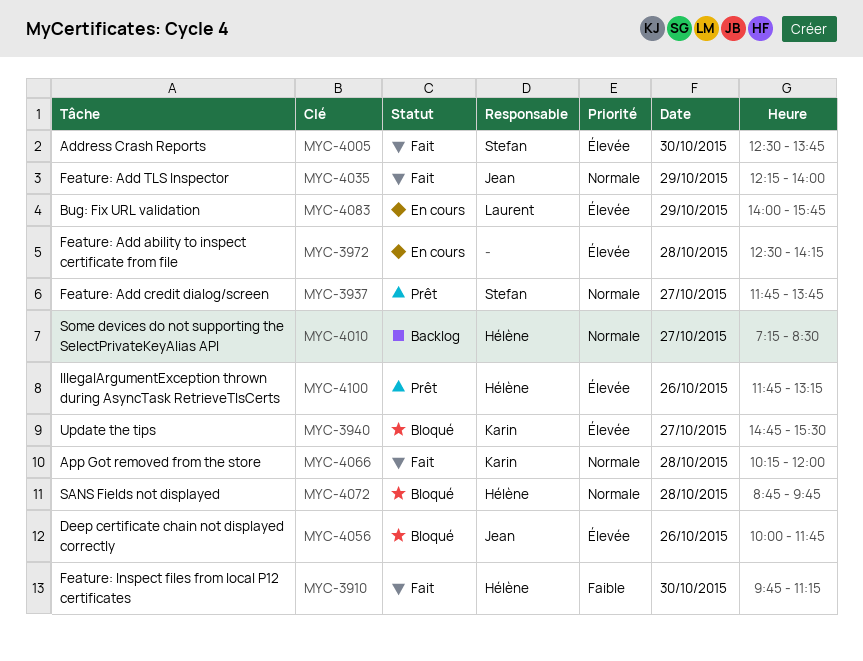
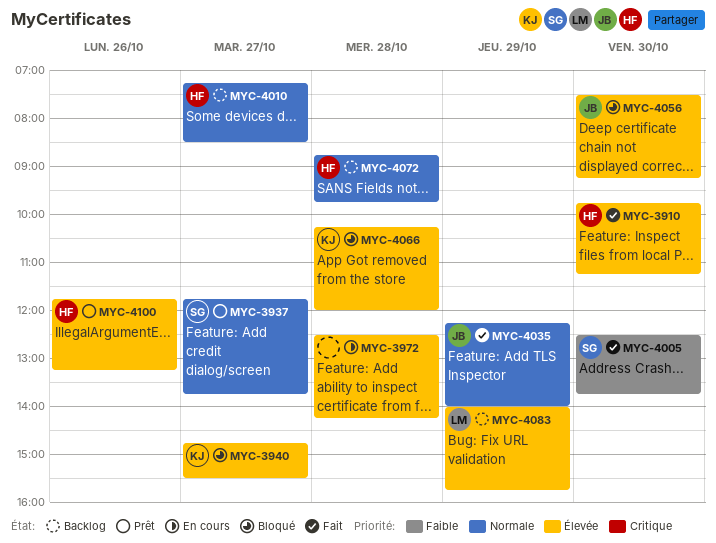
MYC-3910, priority: Faible -> Élevée
MYC-4005, priority: Élevée -> Faible
MYC-4056, day: Oct 26 -> Oct 30
MYC-4056, begins: 10:00 -> 07:30
MYC-4056, ends: 11:45 -> 09:15
MYC-4066, status: Fait -> Bloqué
MYC-4066, priority: Normale -> Élevée
MYC-4072, status: Bloqué -> Backlog
MYC-4083, status: En cours -> Backlog

